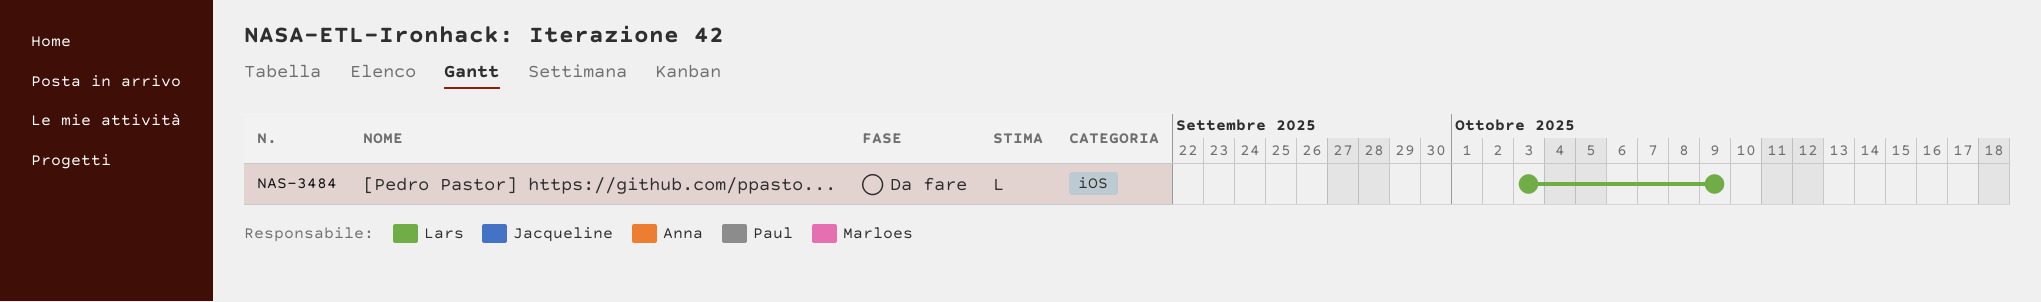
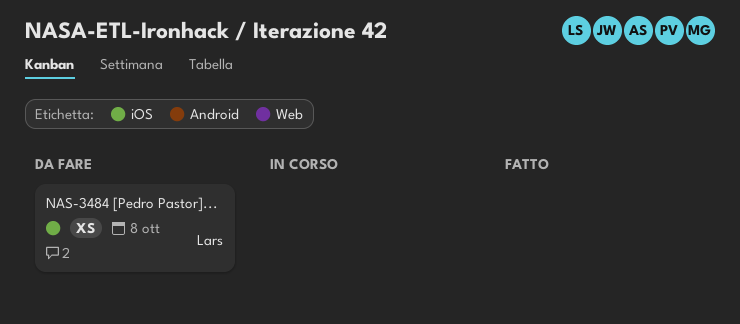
NAS-3484, estimate: L -> XS
NAS-3484, due: Oct 9 -> Oct 8

